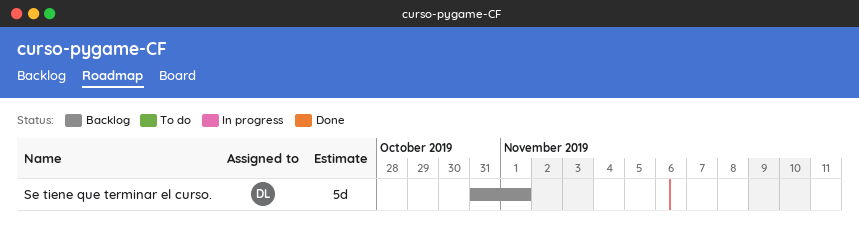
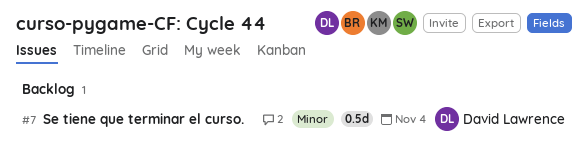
Se tiene que terminar el curso., estimate: 5d -> 0.5d
Se tiene que terminar el curso., due: Nov 1 -> Nov 4

